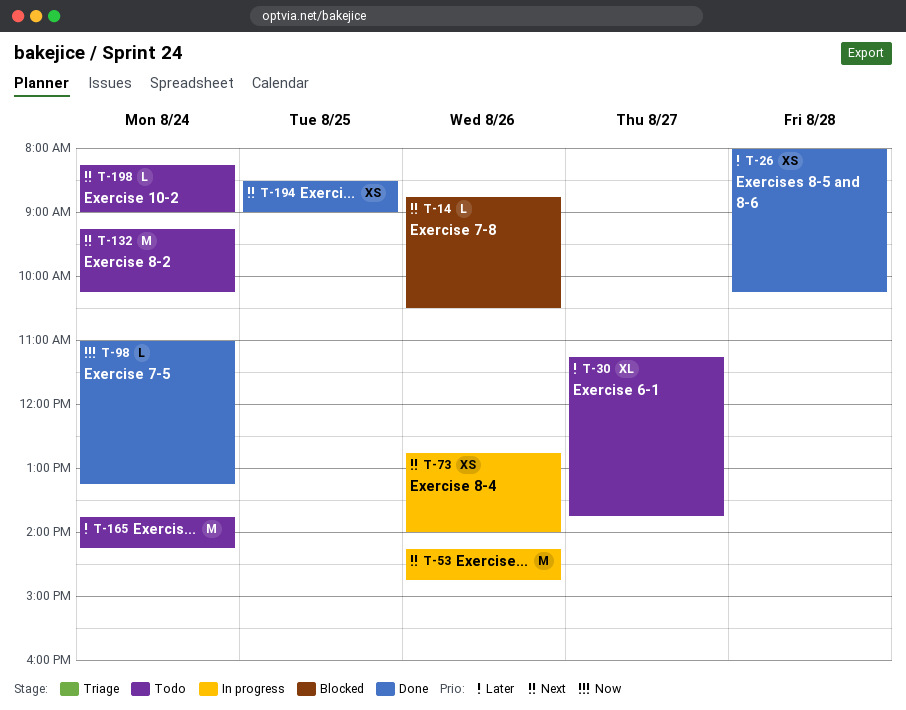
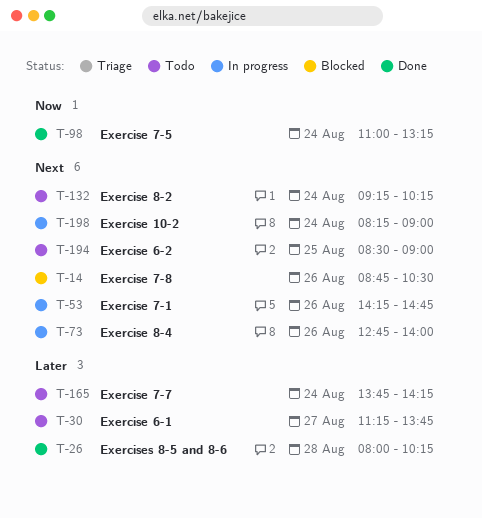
T-194, status: Done -> Todo
T-198, status: Todo -> In progress

